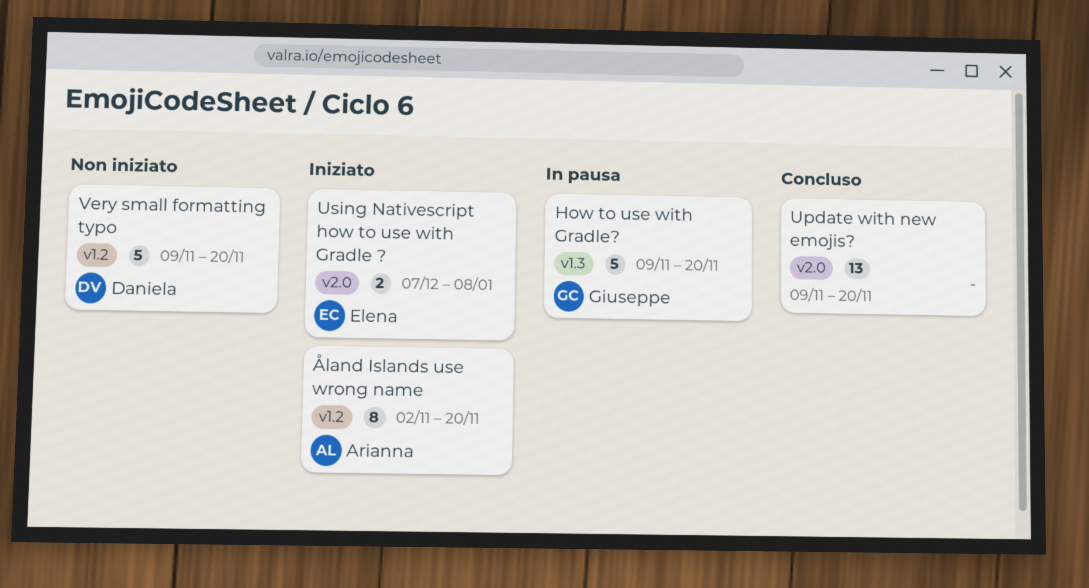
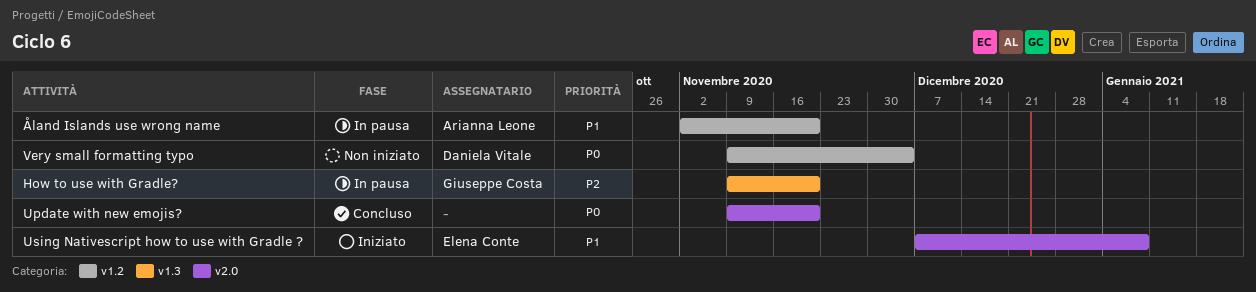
Very small formatting typo, due: Nov 20 -> Dec 4
Åland Islands use wrong name, status: Iniziato -> In pausa

